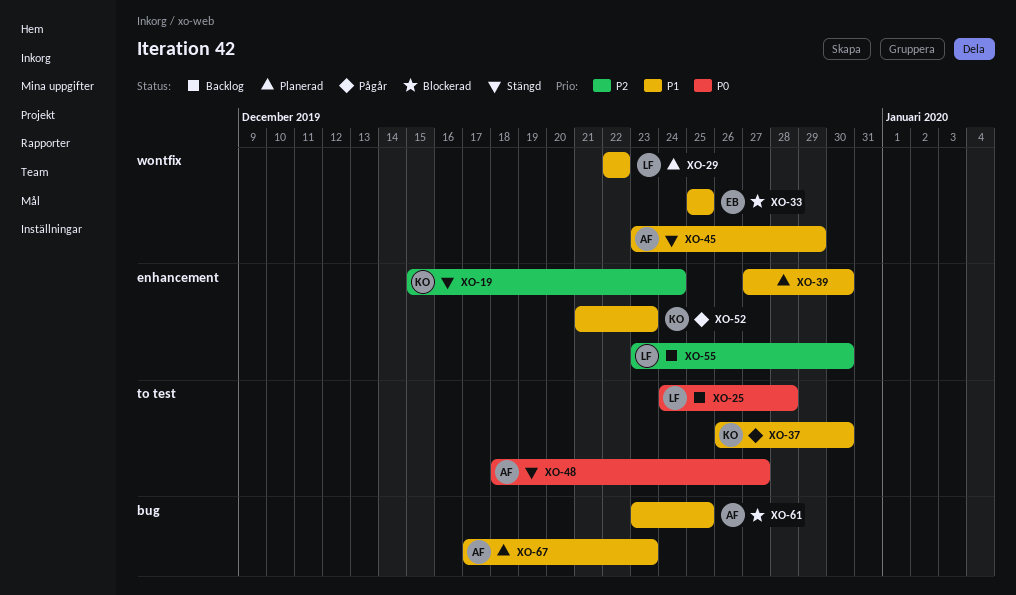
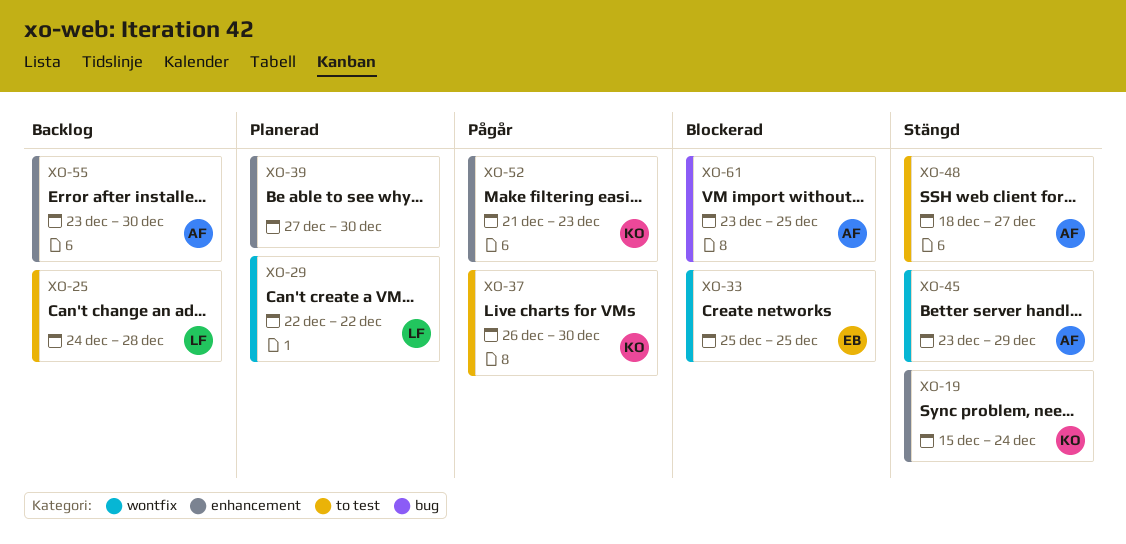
XO-55, owner: LF -> AF
XO-67: present -> none

